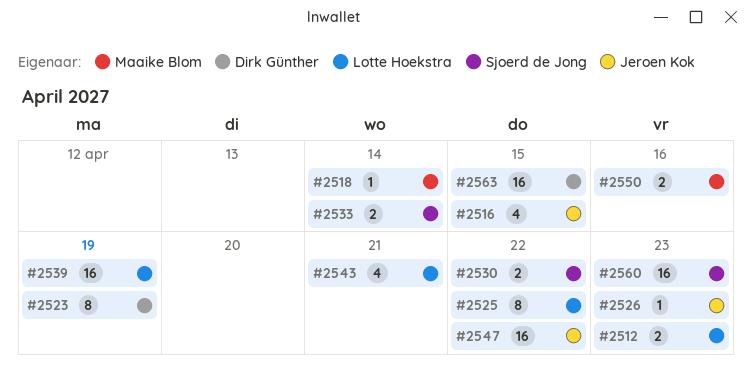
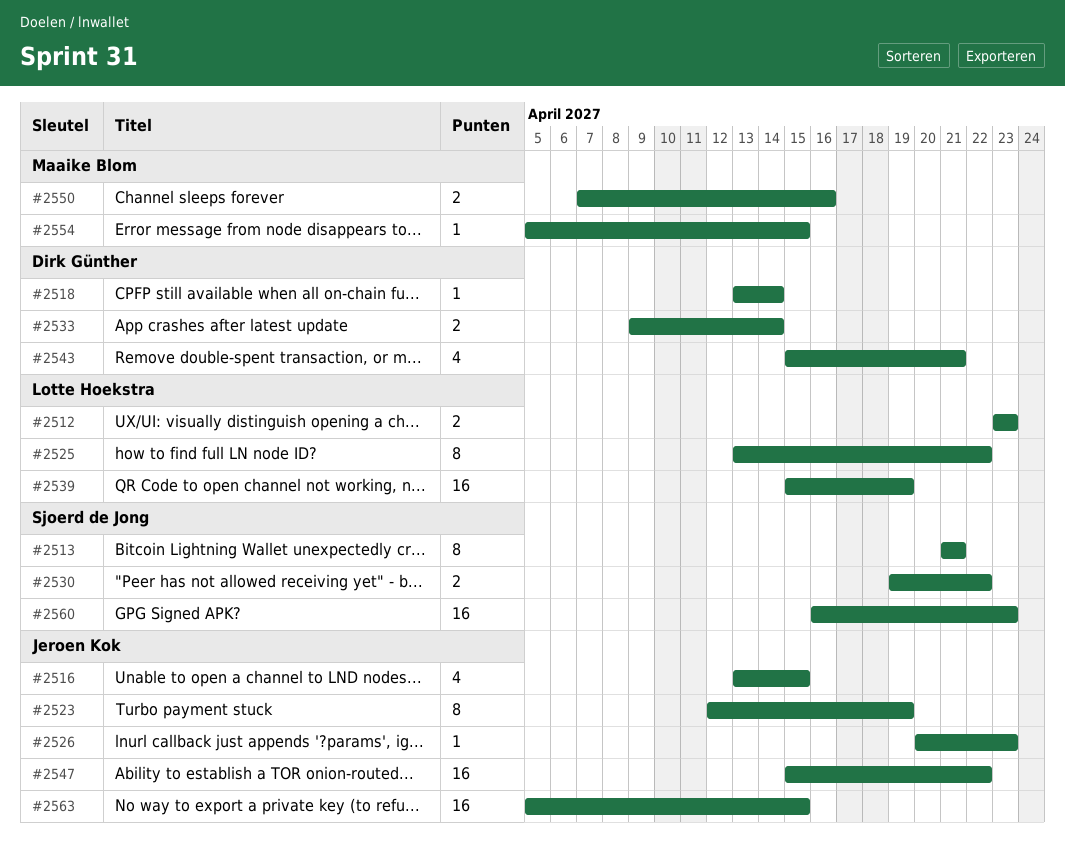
#2513: none -> present
#2518, owner: Maaike Blom -> Dirk Günther
#2523, owner: Dirk Günther -> Jeroen Kok
#2533, owner: Sjoerd de Jong -> Dirk Günther
#2543, owner: Lotte Hoekstra -> Dirk Günther
#2554: none -> present
#2563, owner: Dirk Günther -> Jeroen Kok

